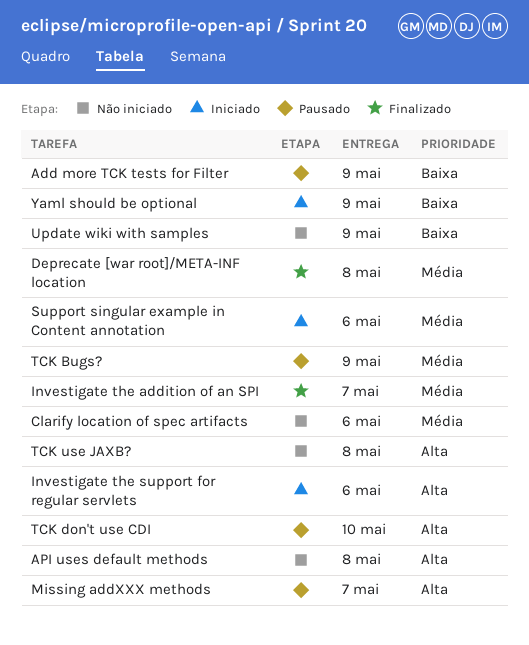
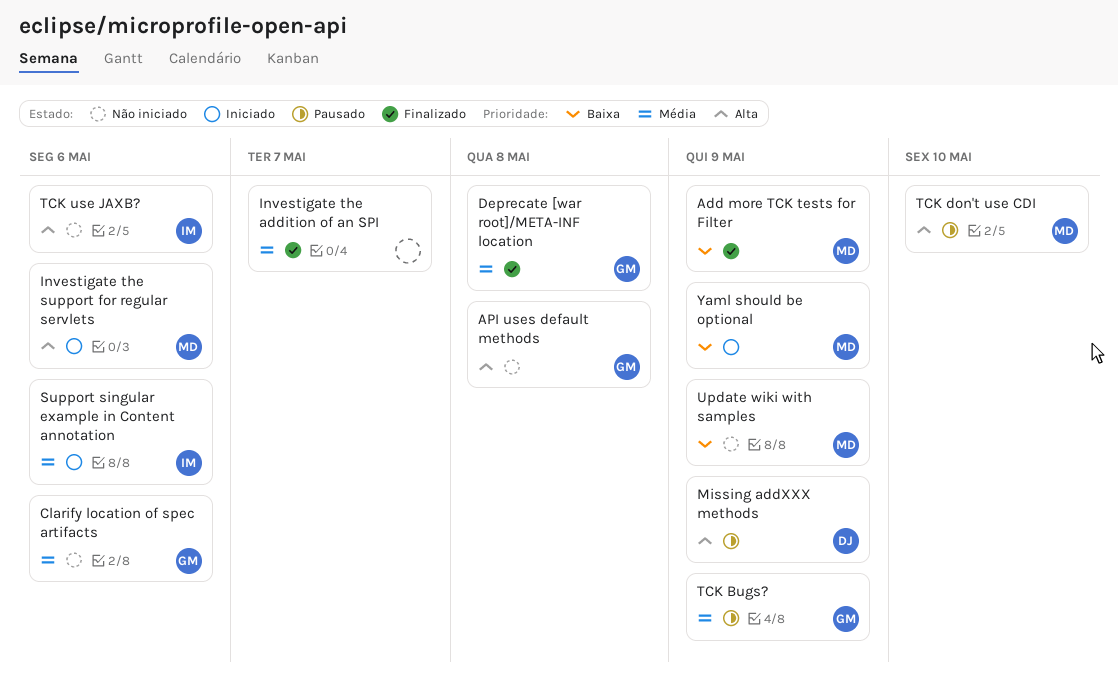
Add more TCK tests for Filter, status: Pausado -> Finalizado
Missing addXXX methods, due: May 7 -> May 9
TCK use JAXB?, due: May 8 -> May 6

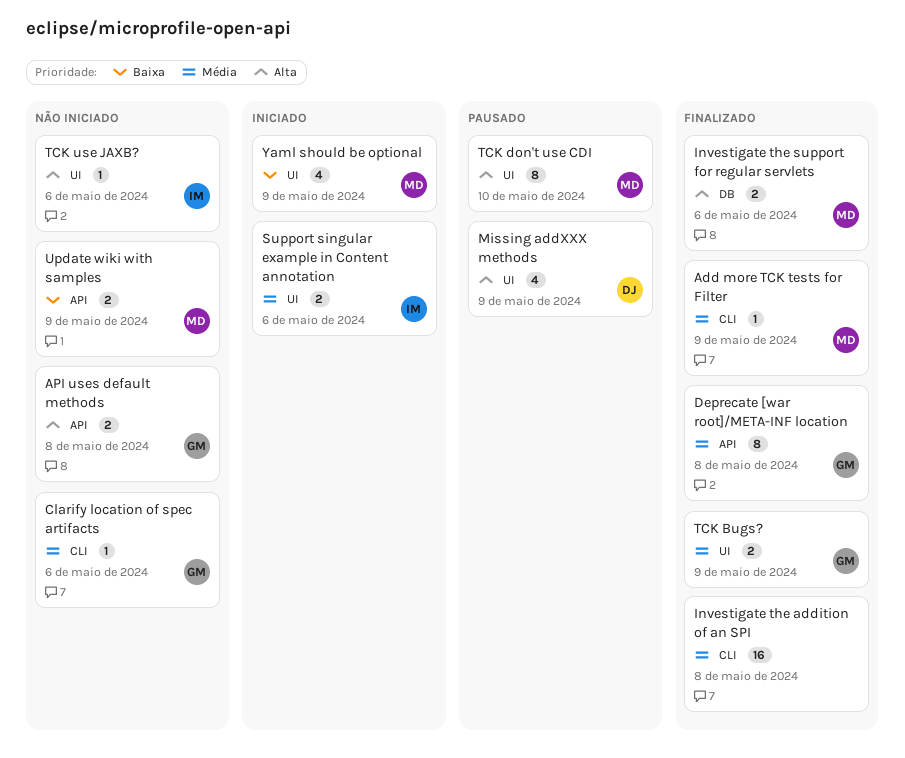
Add more TCK tests for Filter, priority: Baixa -> Média
Investigate the addition of an SPI, due: May 7 -> May 8
Investigate the support for regular servlets, status: Iniciado -> Finalizado
TCK Bugs?, status: Pausado -> Finalizado

